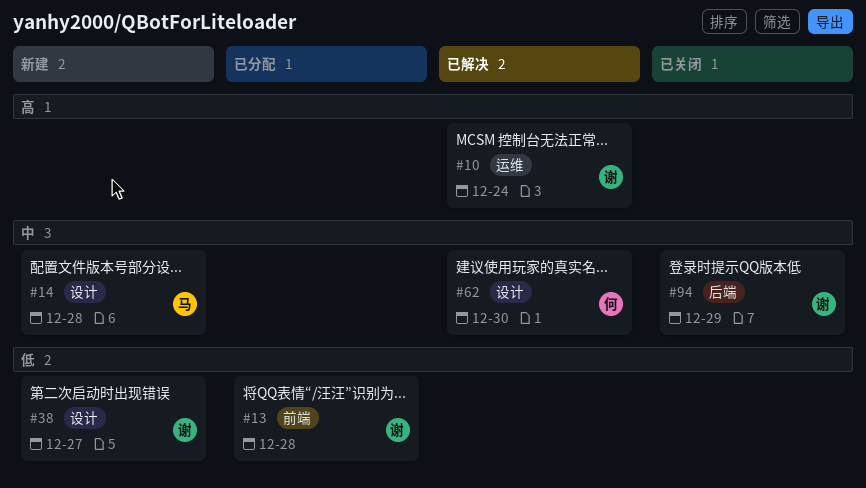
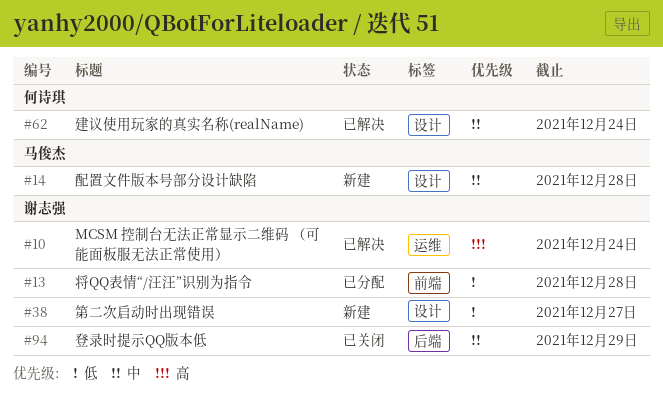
#62, due: Dec 30 -> Dec 24

